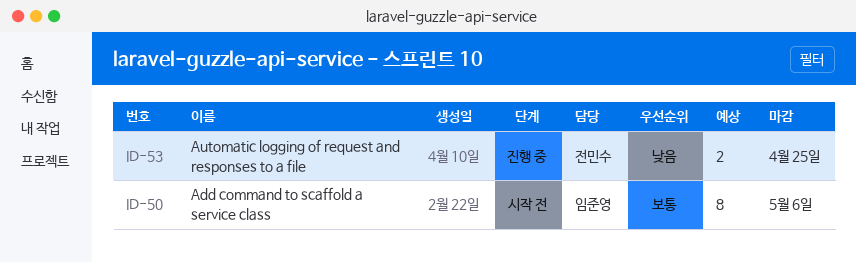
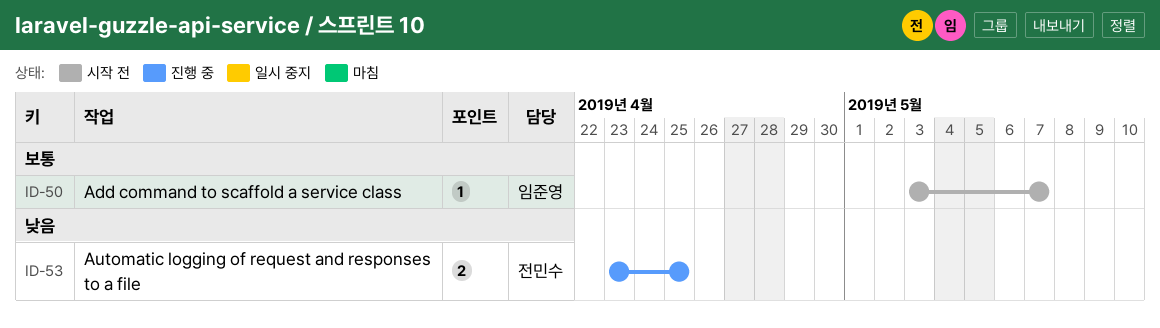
ID-50, estimate: 8 -> 1
ID-50, due: May 6 -> May 7

